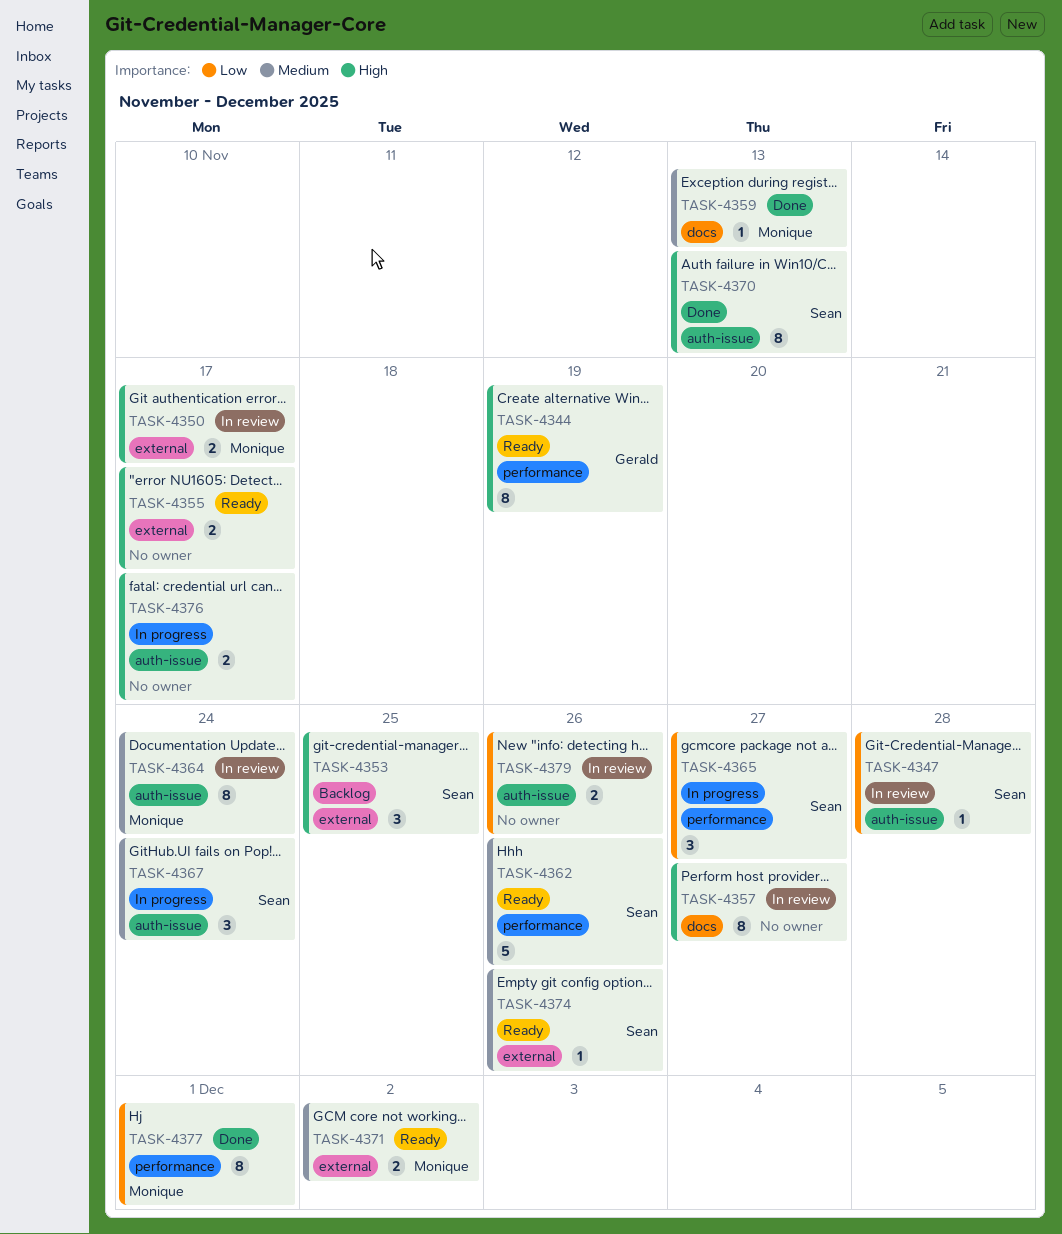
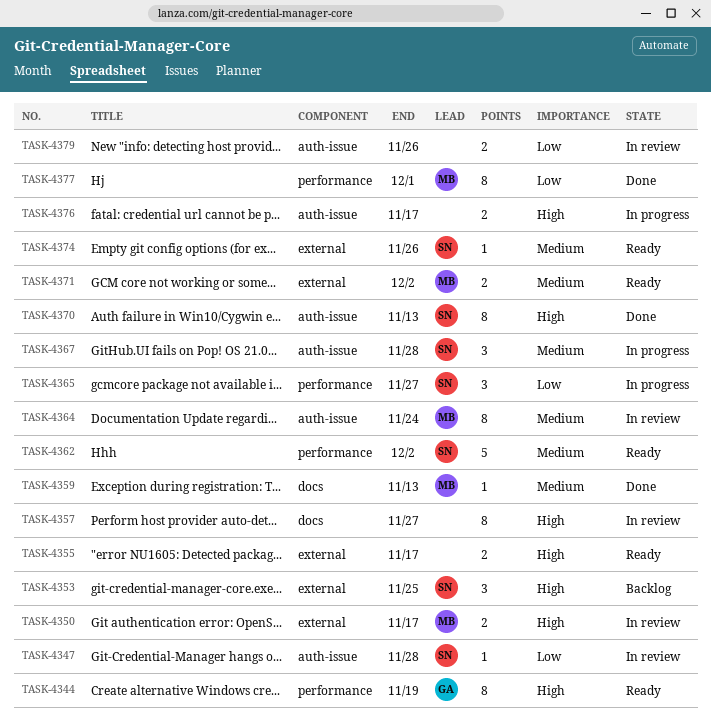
TASK-4362, due: Nov 26 -> Dec 2
TASK-4367, due: Nov 24 -> Nov 28

